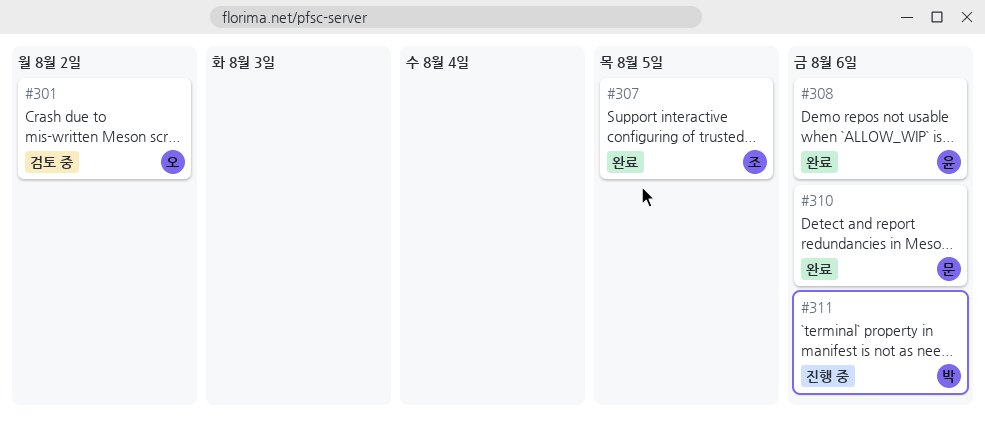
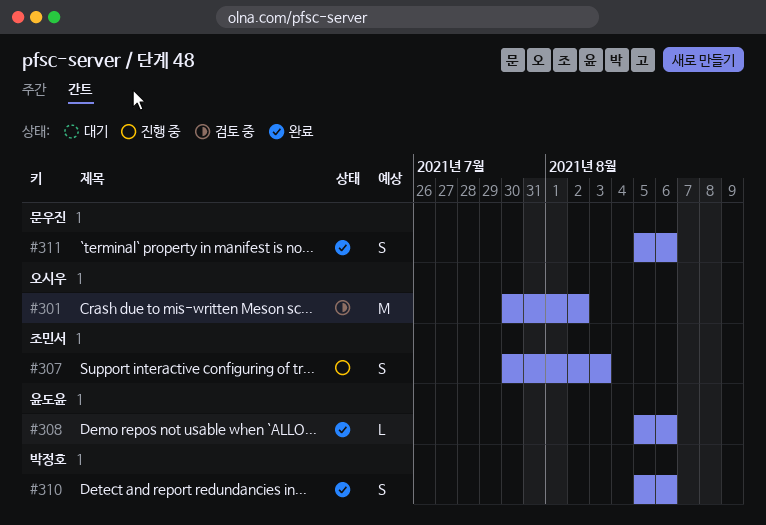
#307, status: 완료 -> 진행 중
#307, due: Aug 5 -> Aug 3
#310, owner: 문우진 -> 박정호
#311, status: 진행 중 -> 완료
#311, owner: 박정호 -> 문우진

